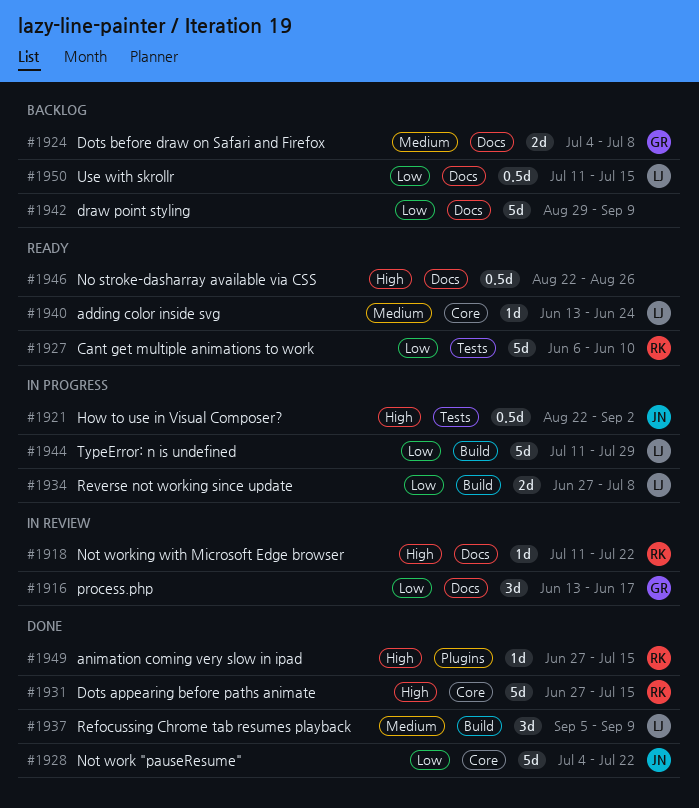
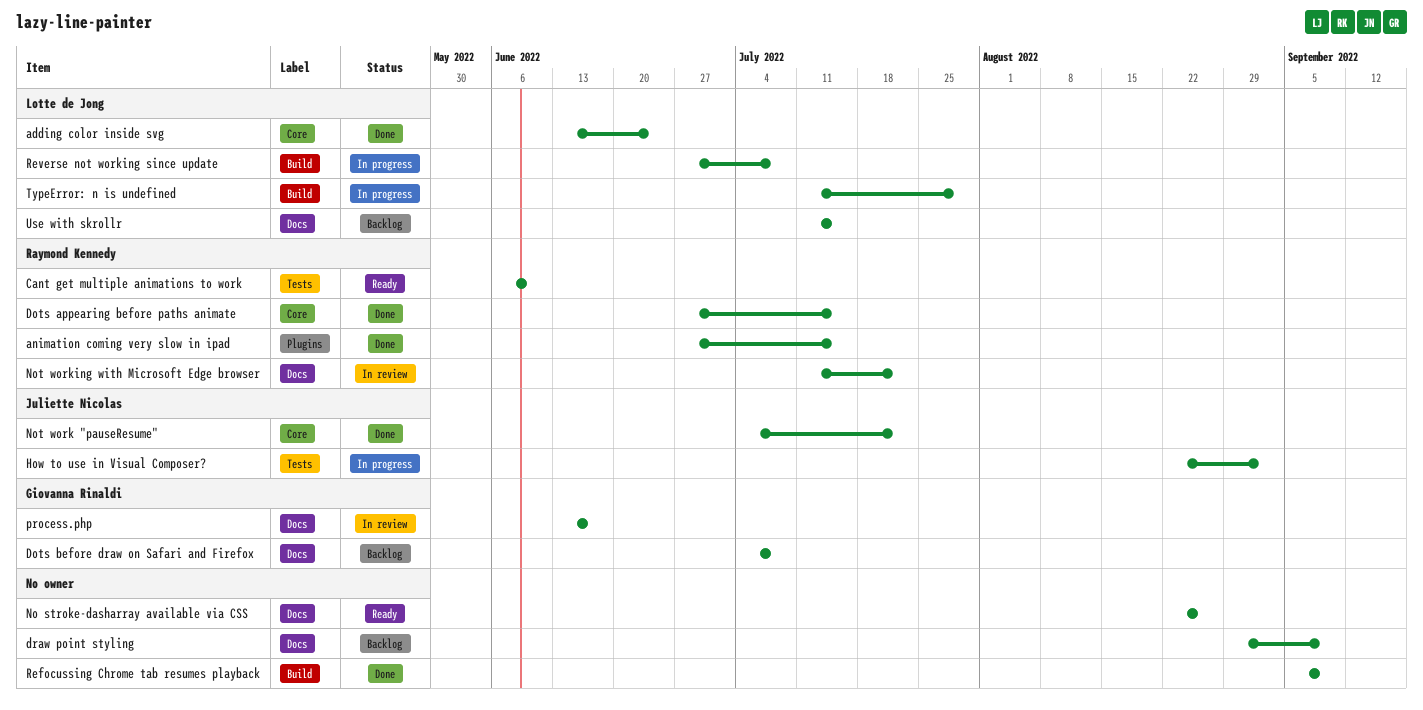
adding color inside svg, status: Ready -> Done
Refocussing Chrome tab resumes playback, owner: Lotte de Jong -> none

